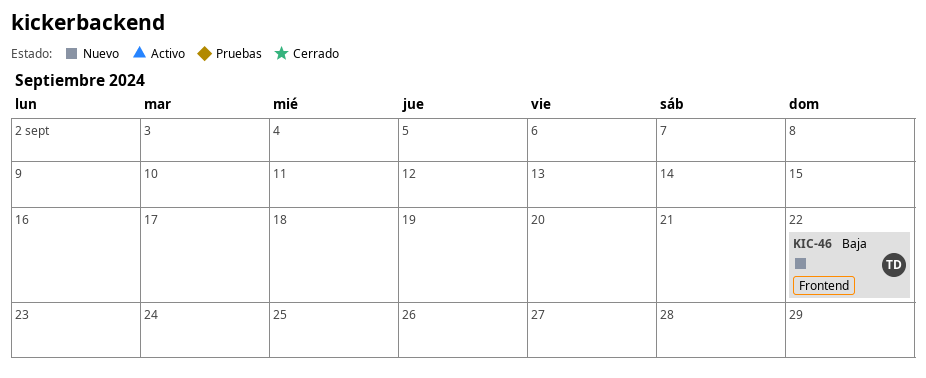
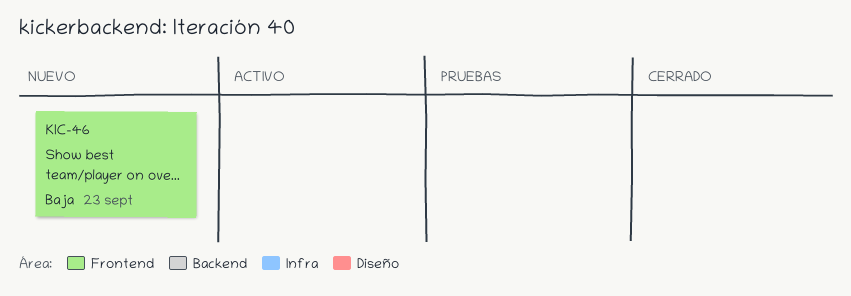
KIC-46, due: Sep 22 -> Sep 23

